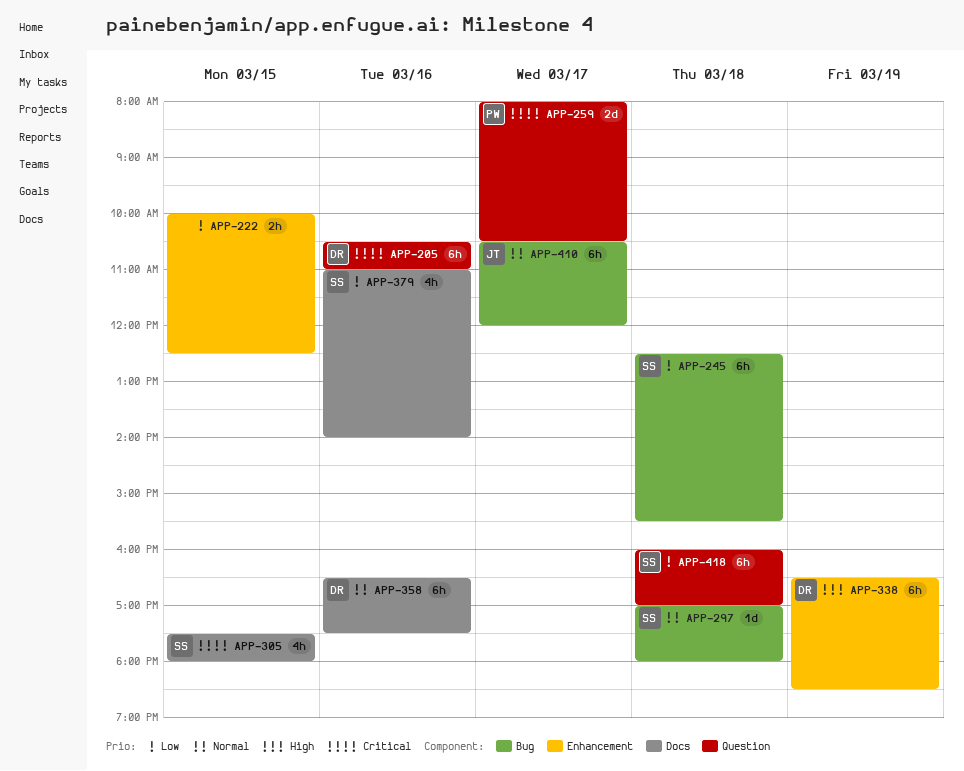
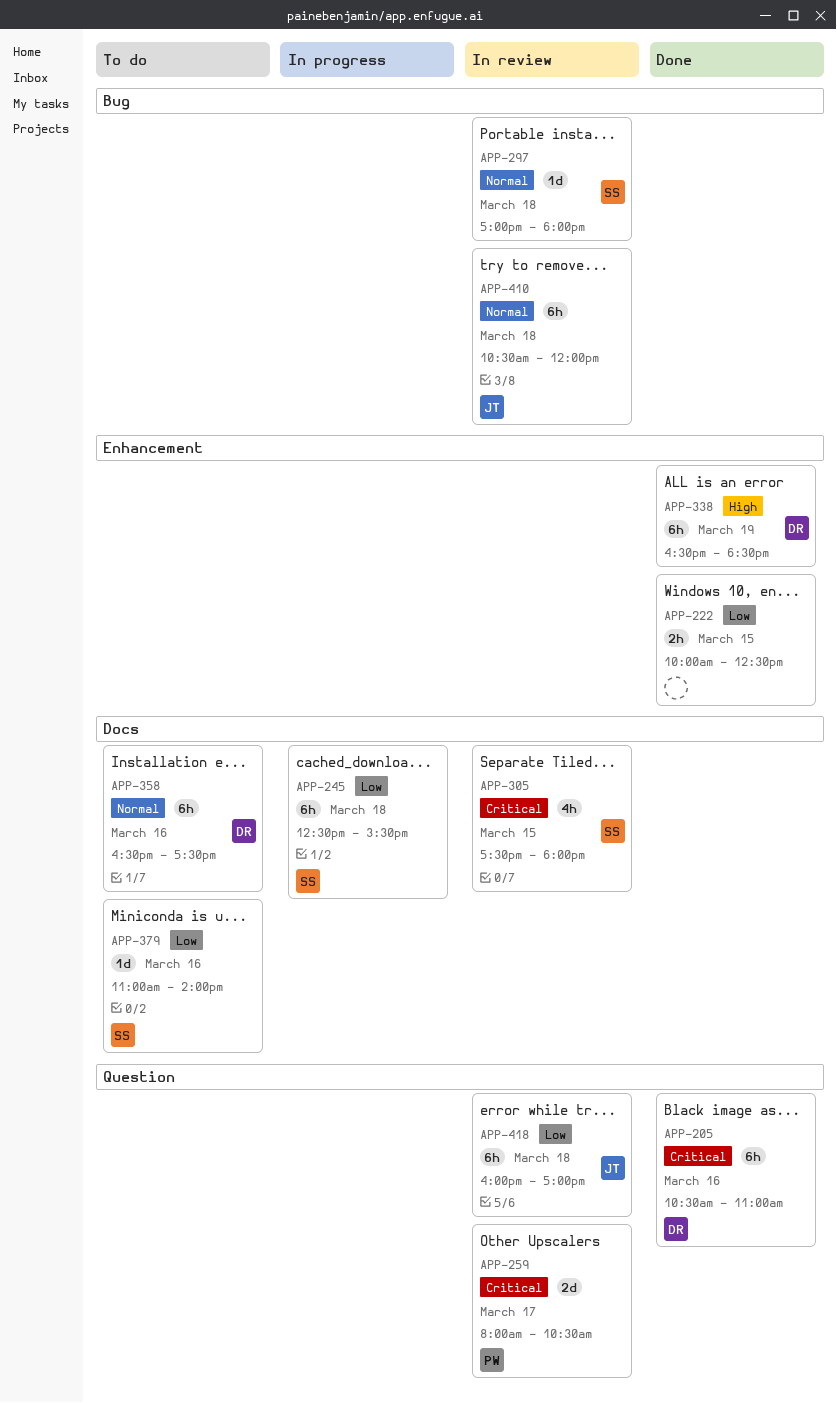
APP-245, label: Bug -> Docs
APP-379, estimate: 4h -> 1d
APP-410, day: Mar 17 -> Mar 18
APP-418, owner: SS -> JT

